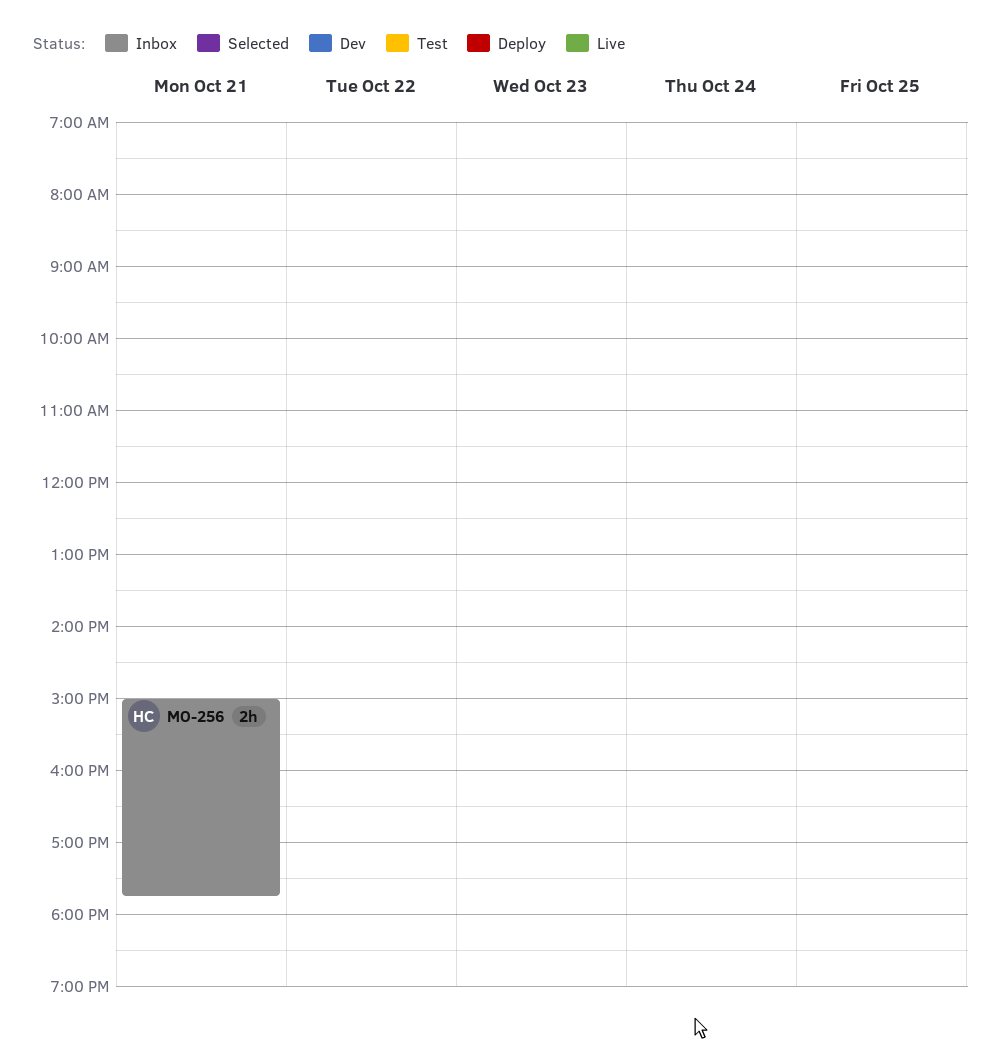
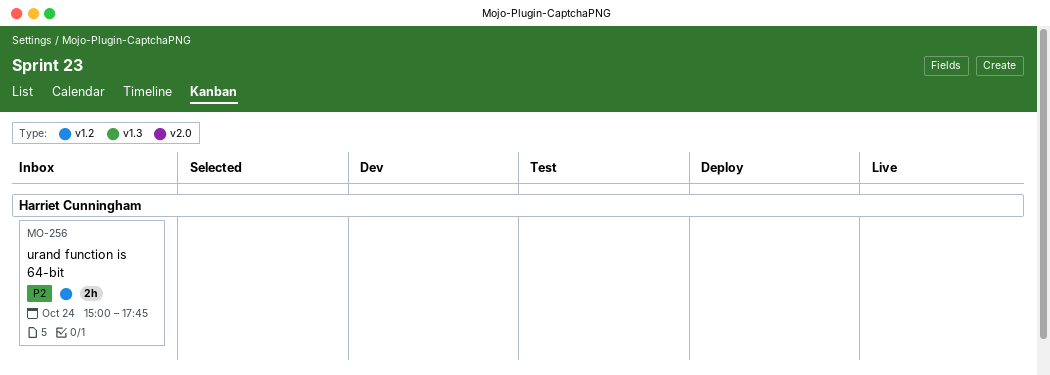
MO-256, day: Oct 21 -> Oct 24

